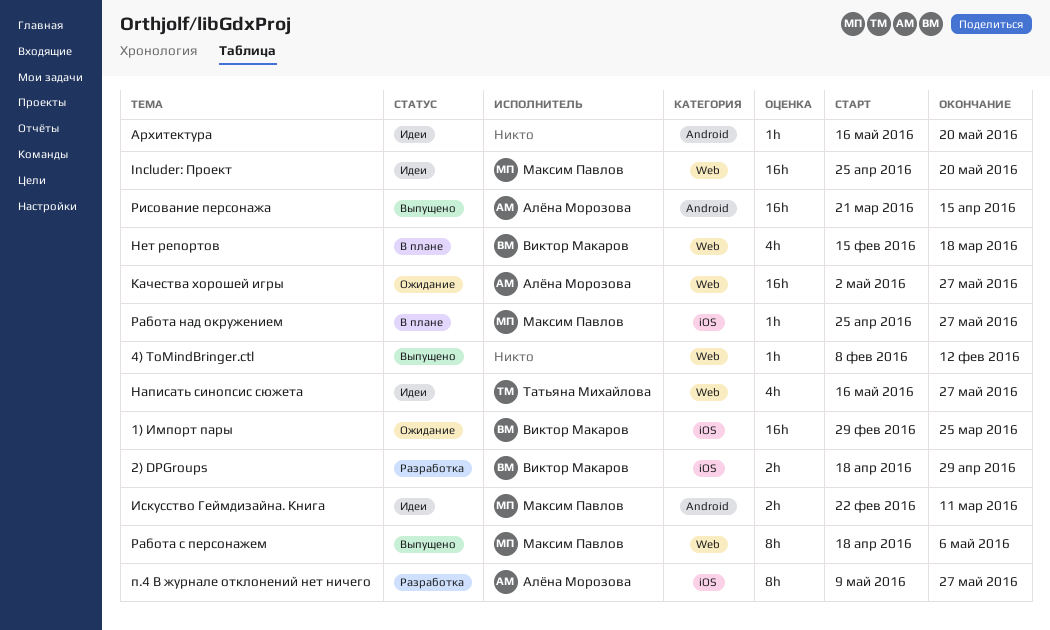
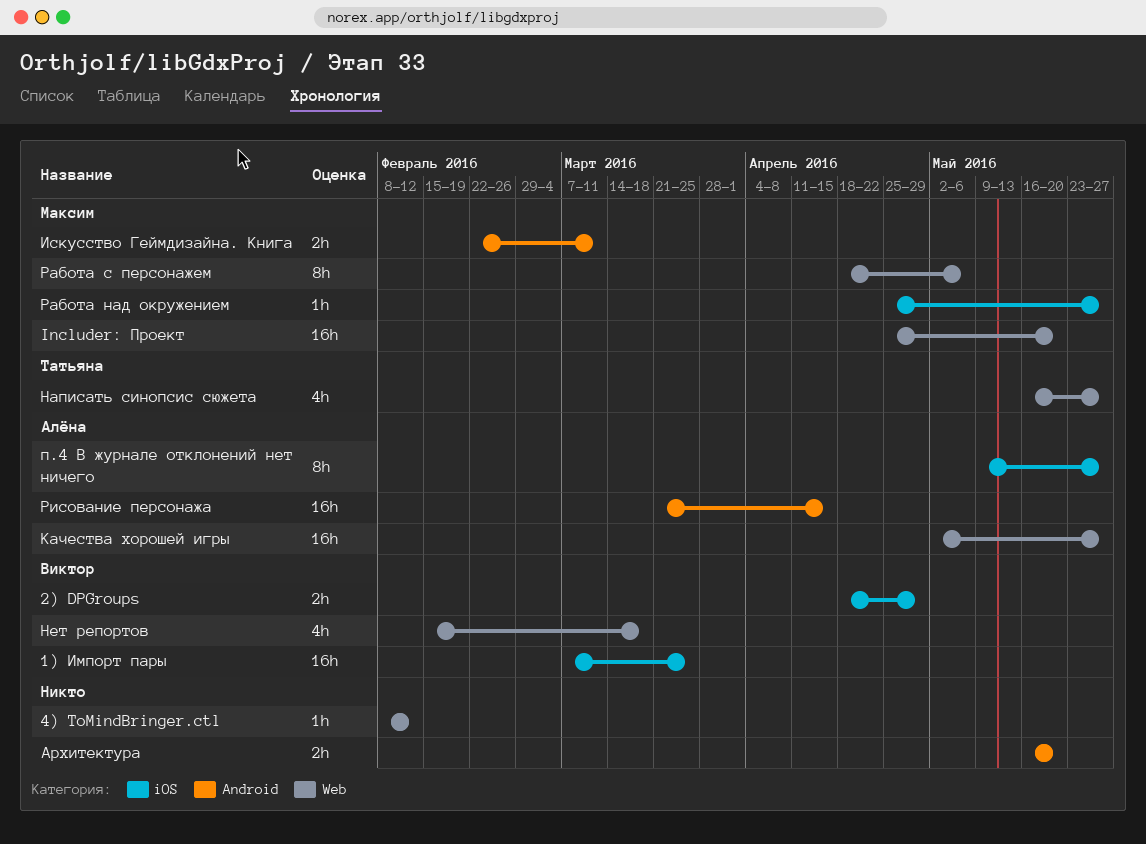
1) Импорт пары, start: Feb 29 -> Mar 7
Архитектура, estimate: 1h -> 2h

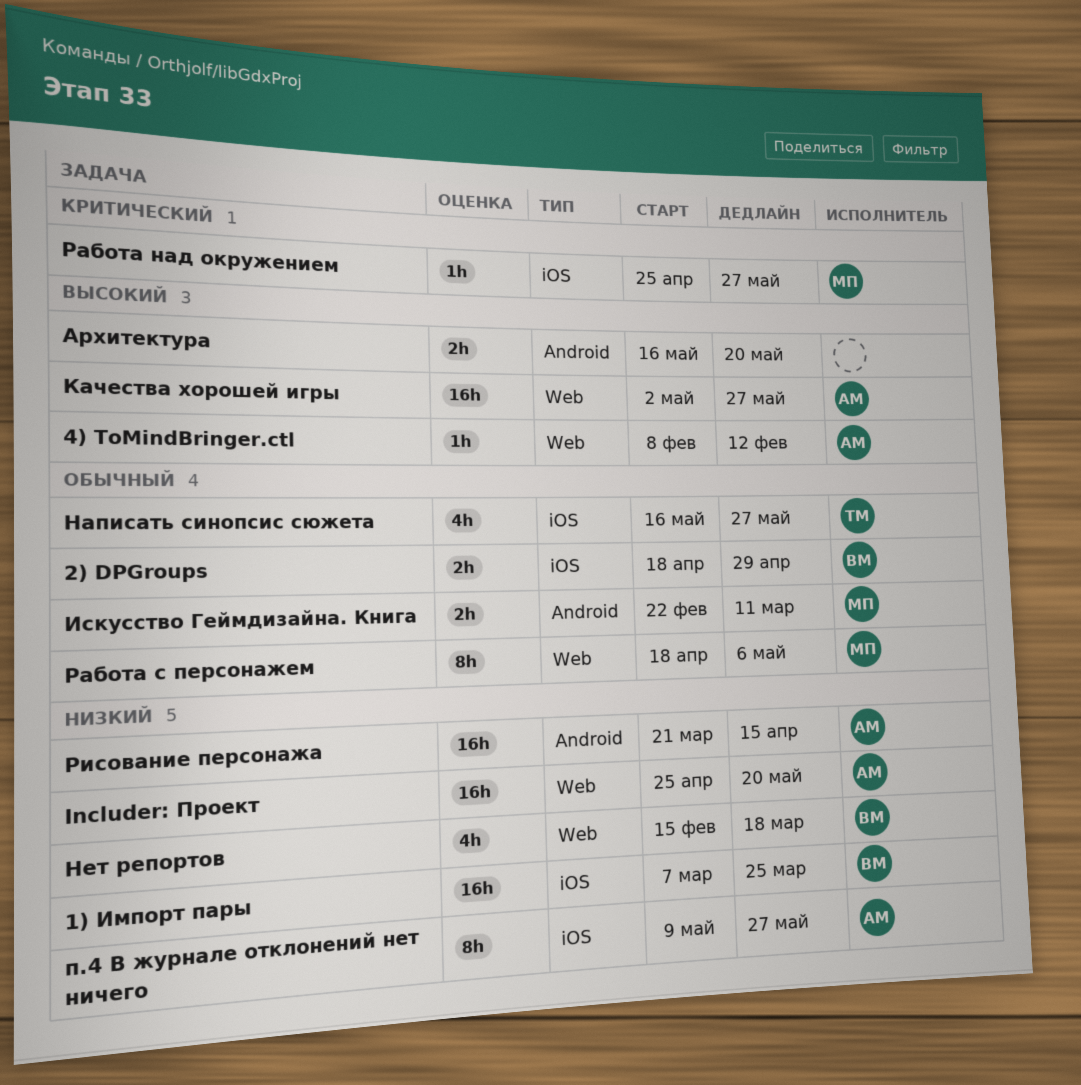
4) ToMindBringer.ctl, owner: none -> Алёна
Includer: Проект, owner: Максим -> Алёна
Написать синопсис сюжета, label: Web -> iOS

